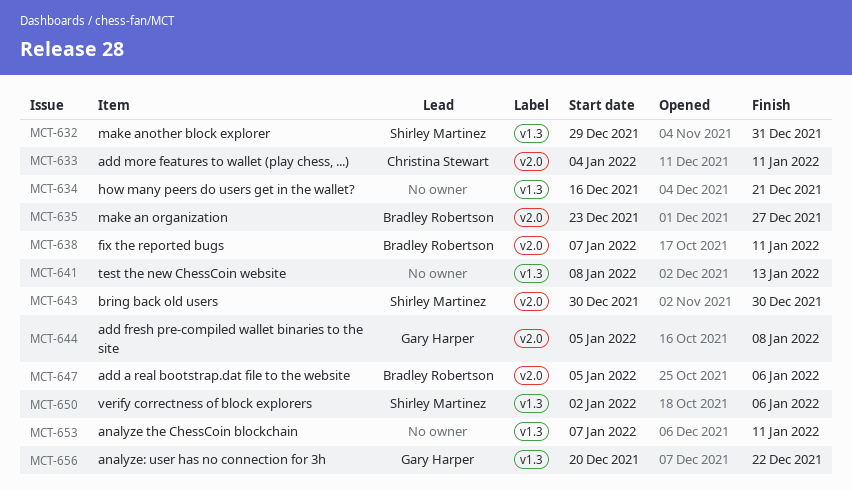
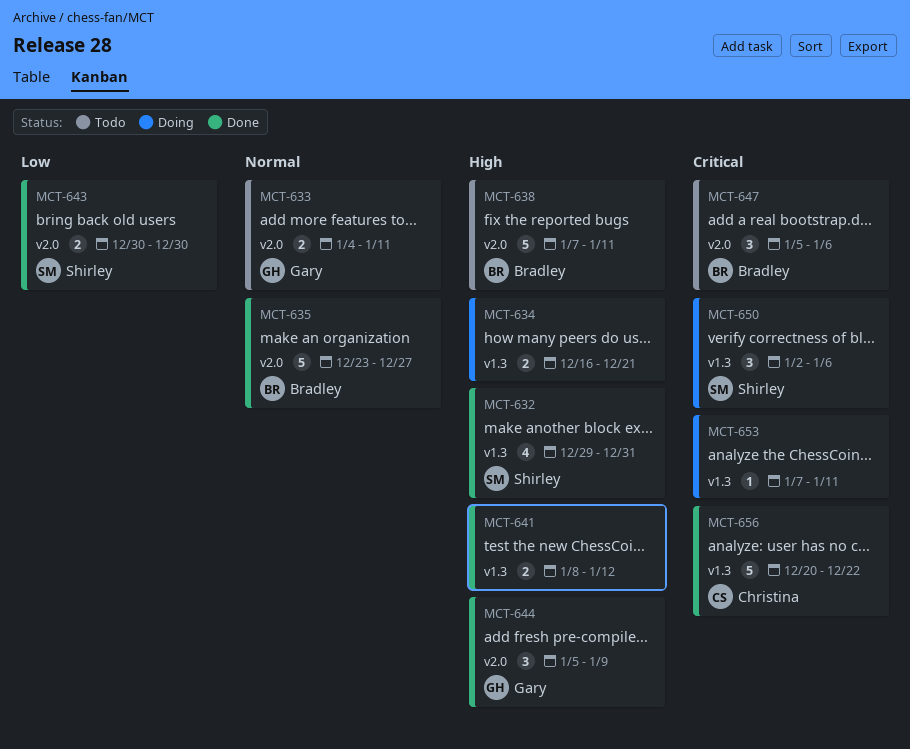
MCT-633, owner: Christina Stewart -> Gary Harper
MCT-641, due: Jan 13 -> Jan 12
MCT-644, due: Jan 8 -> Jan 9
MCT-656, owner: Gary Harper -> Christina Stewart

